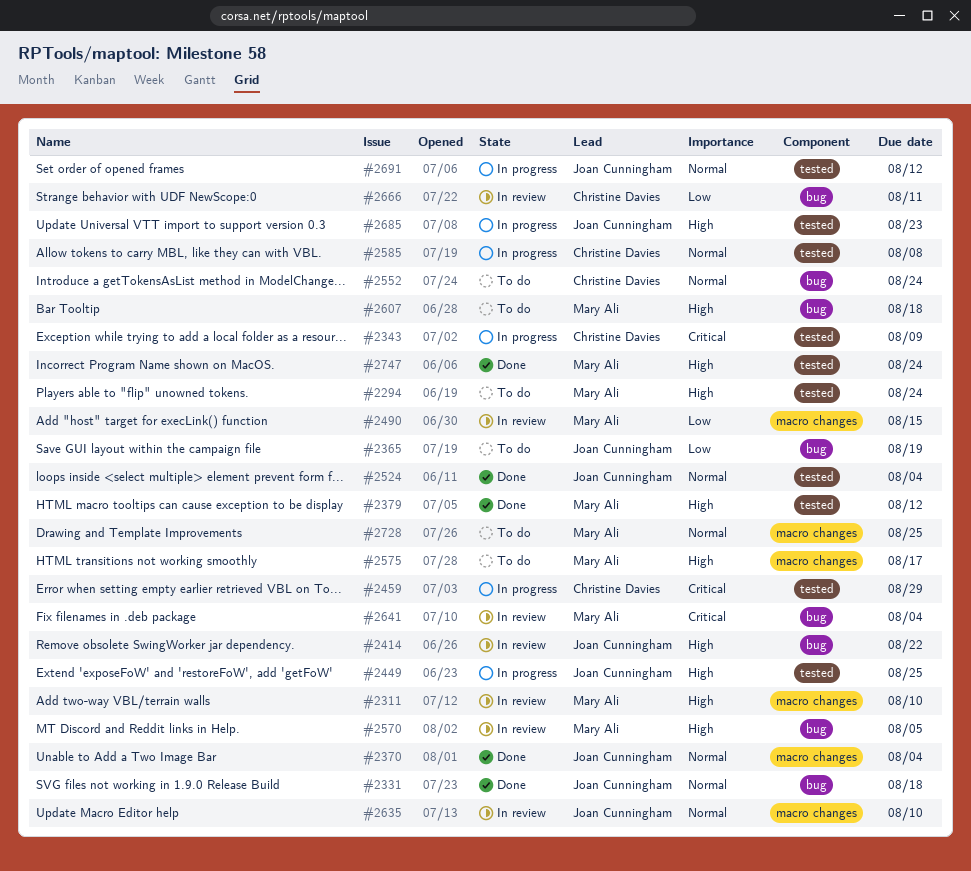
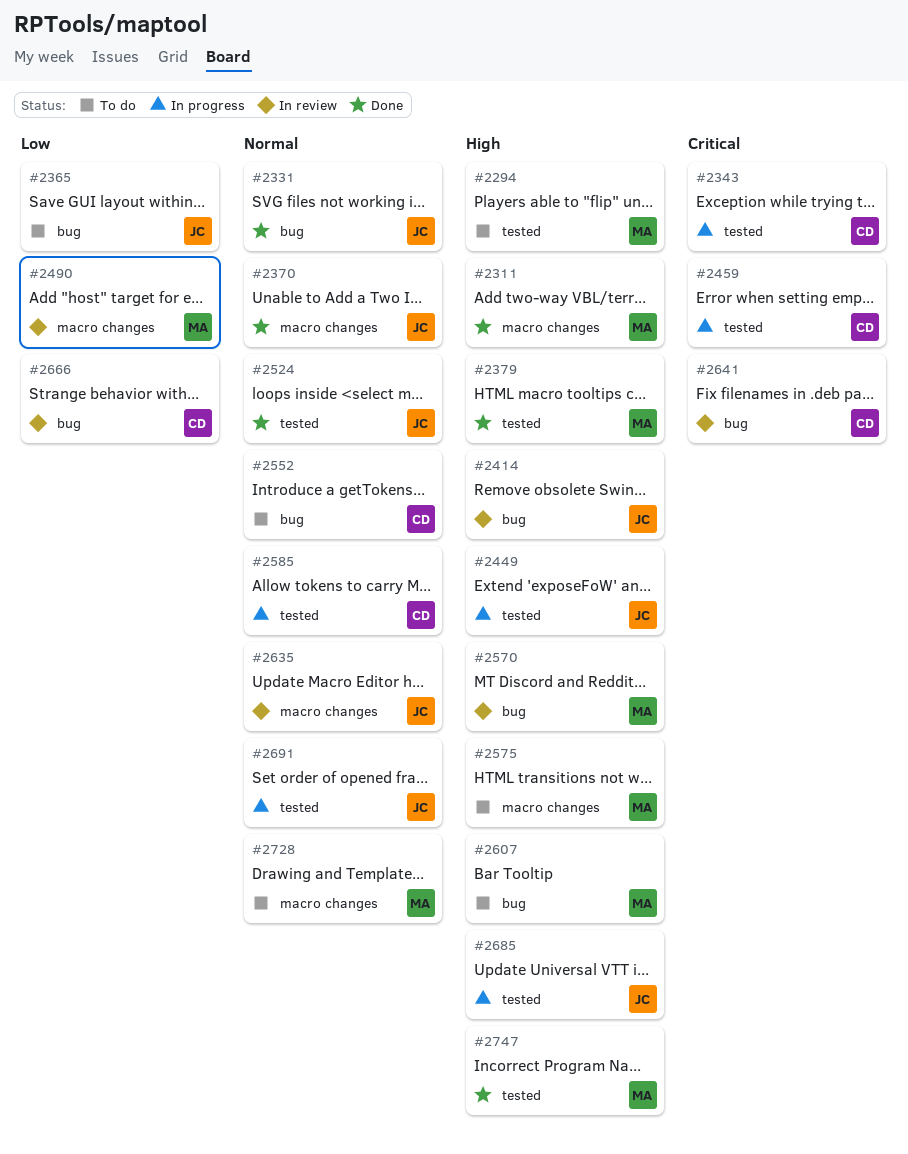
#2311, status: In review -> Done
#2641, owner: Mary Ali -> Christine Davies

